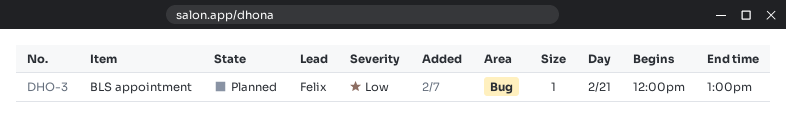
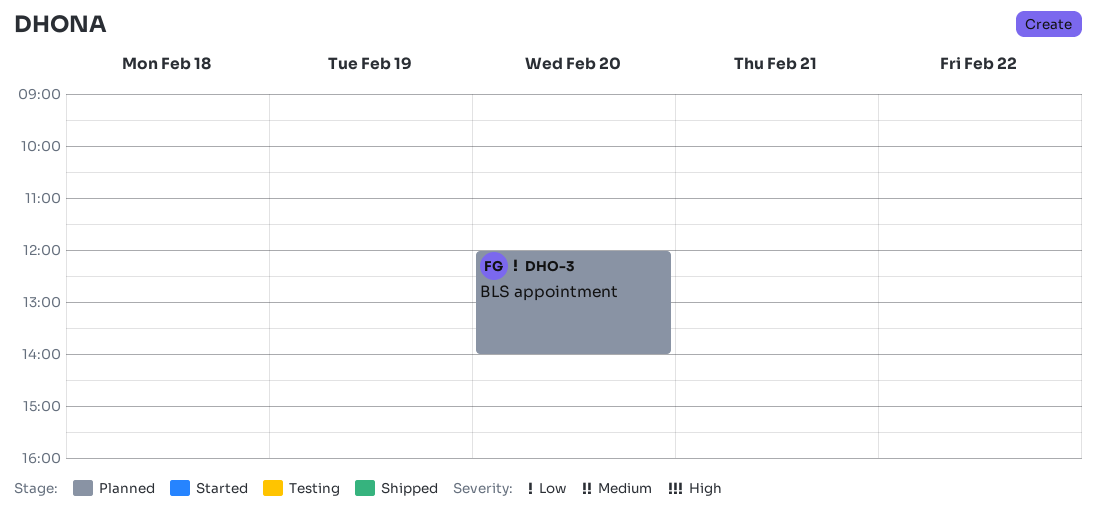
DHO-3, day: Feb 21 -> Feb 20
DHO-3, ends: 13:00 -> 14:00

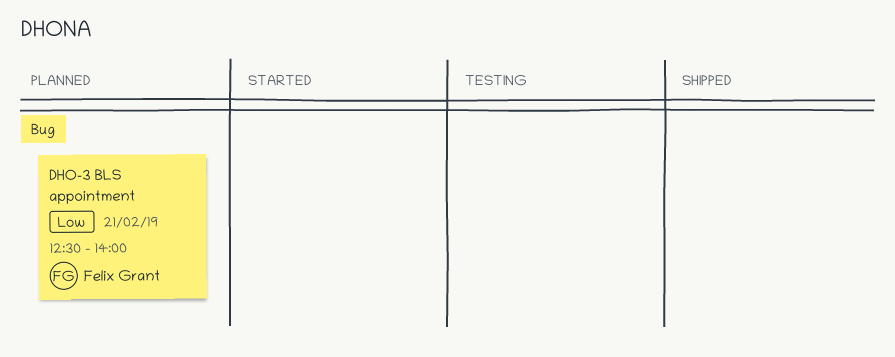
DHO-3, day: Feb 20 -> Feb 21
DHO-3, begins: 12:00 -> 12:30

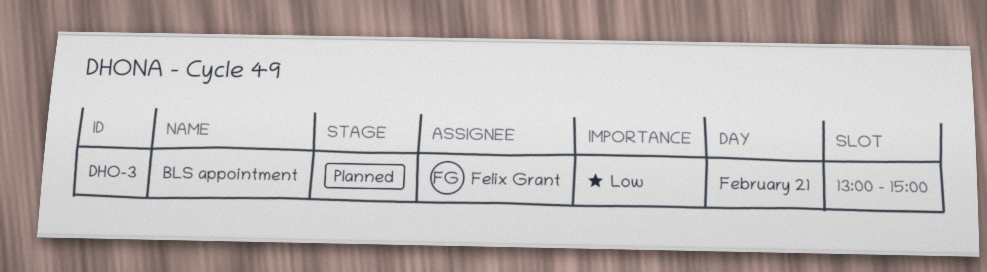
DHO-3, begins: 12:30 -> 13:00
DHO-3, ends: 14:00 -> 15:00

